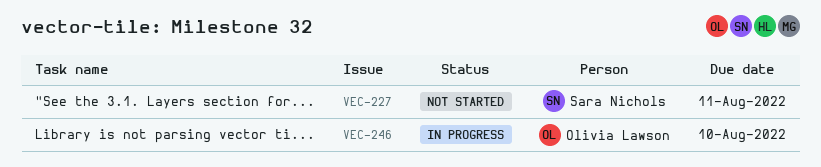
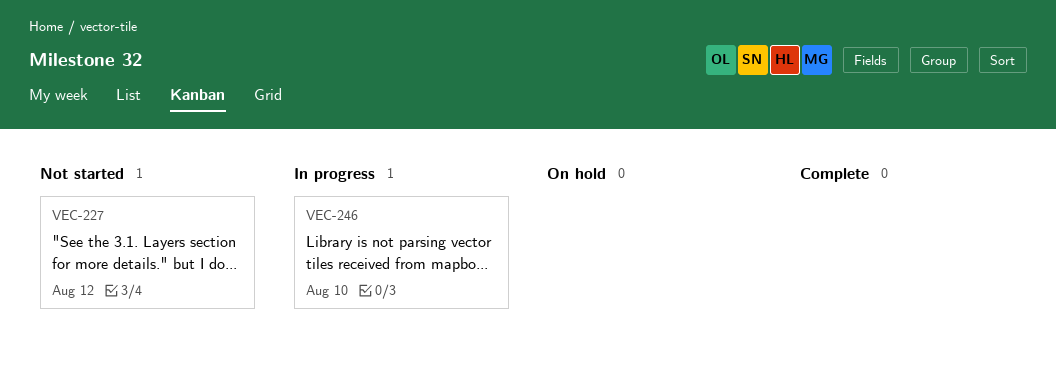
VEC-227, due: Aug 11 -> Aug 12

